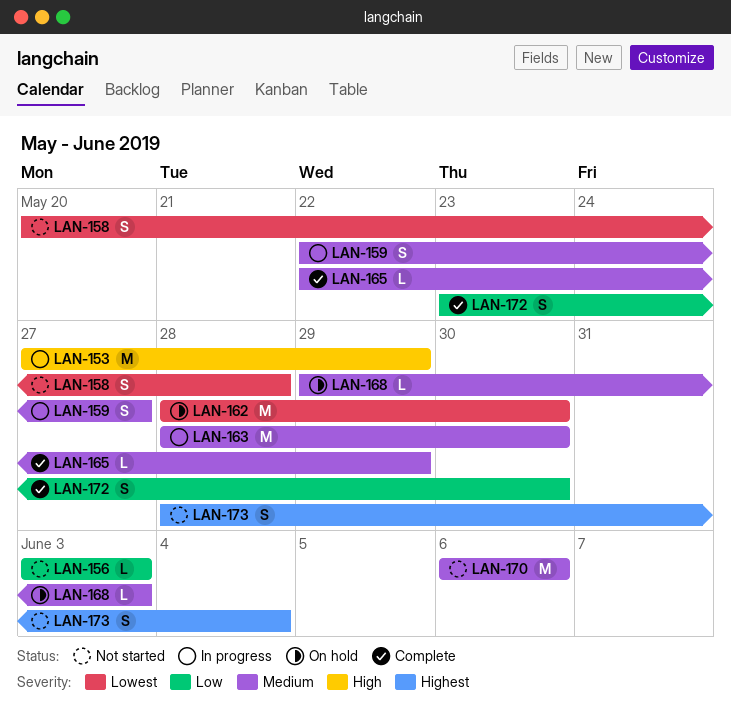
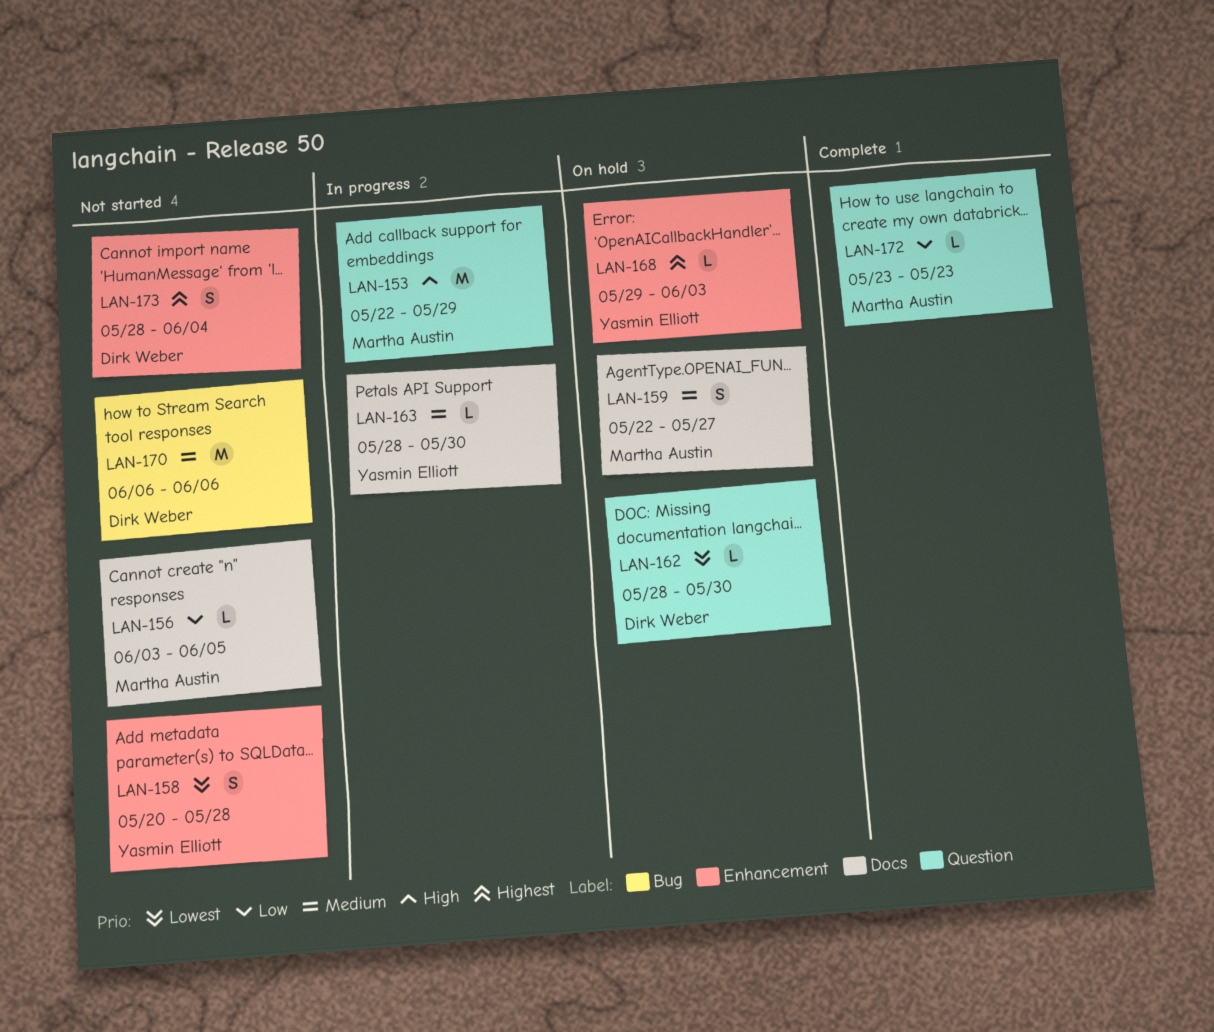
LAN-153, start: May 27 -> May 22
LAN-156, due: Jun 3 -> Jun 5
LAN-159, status: In progress -> On hold
LAN-162, estimate: M -> L
LAN-163, estimate: M -> L
LAN-165: present -> none
LAN-168, priority: Medium -> Highest
LAN-172, estimate: S -> L
LAN-172, due: May 30 -> May 23

